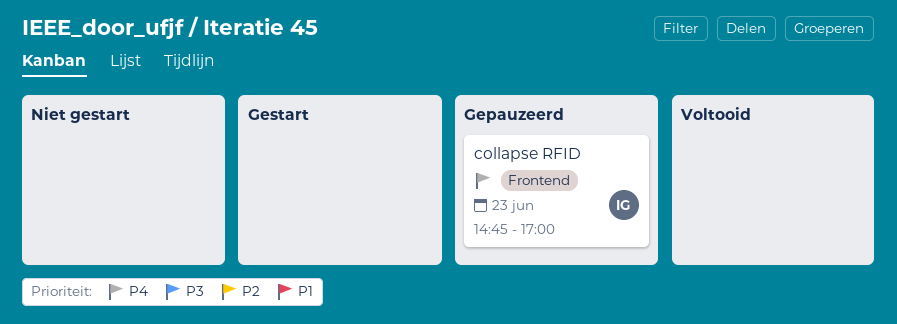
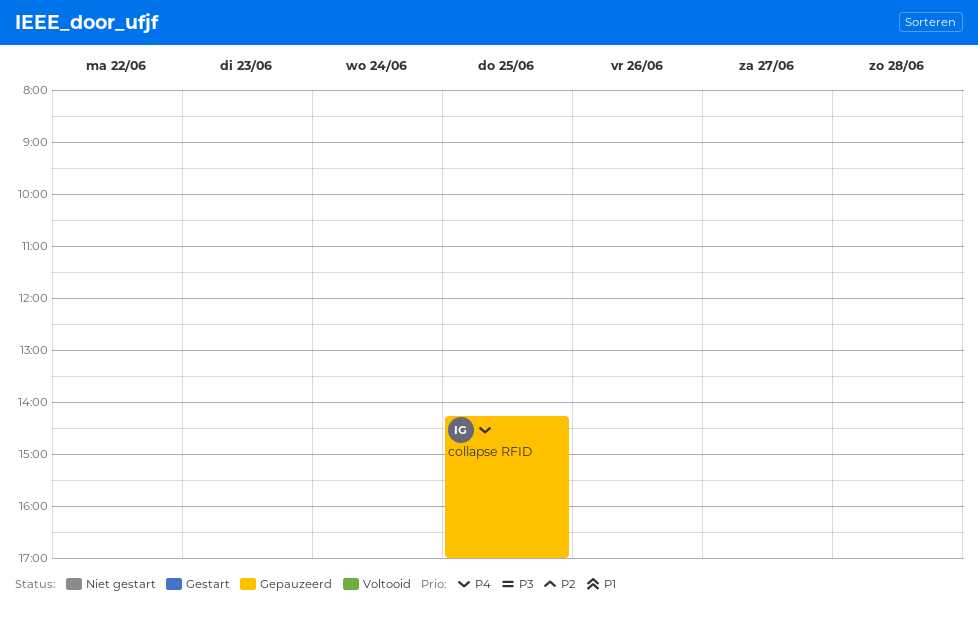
collapse RFID, day: Jun 23 -> Jun 25
collapse RFID, begins: 14:45 -> 14:15

